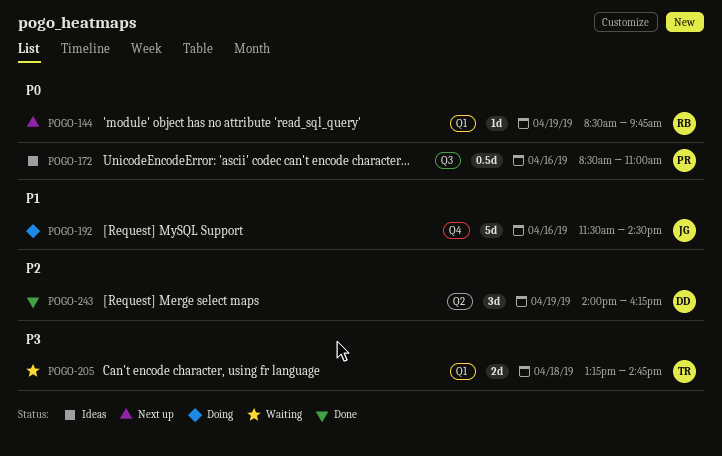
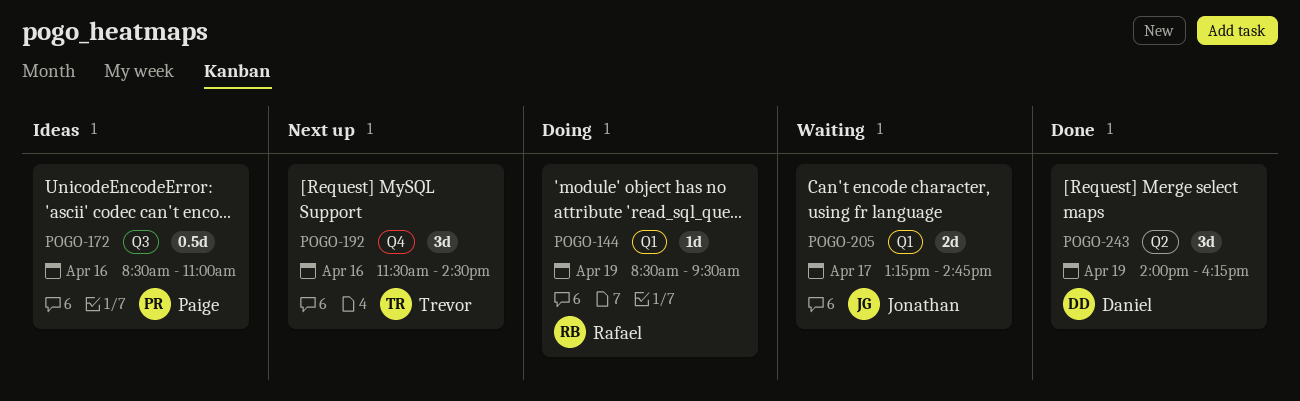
POGO-144, status: Next up -> Doing
POGO-144, ends: 09:45 -> 09:30
POGO-192, status: Doing -> Next up
POGO-192, owner: Jonathan -> Trevor
POGO-192, estimate: 5d -> 3d
POGO-205, owner: Trevor -> Jonathan
POGO-205, day: Apr 18 -> Apr 17

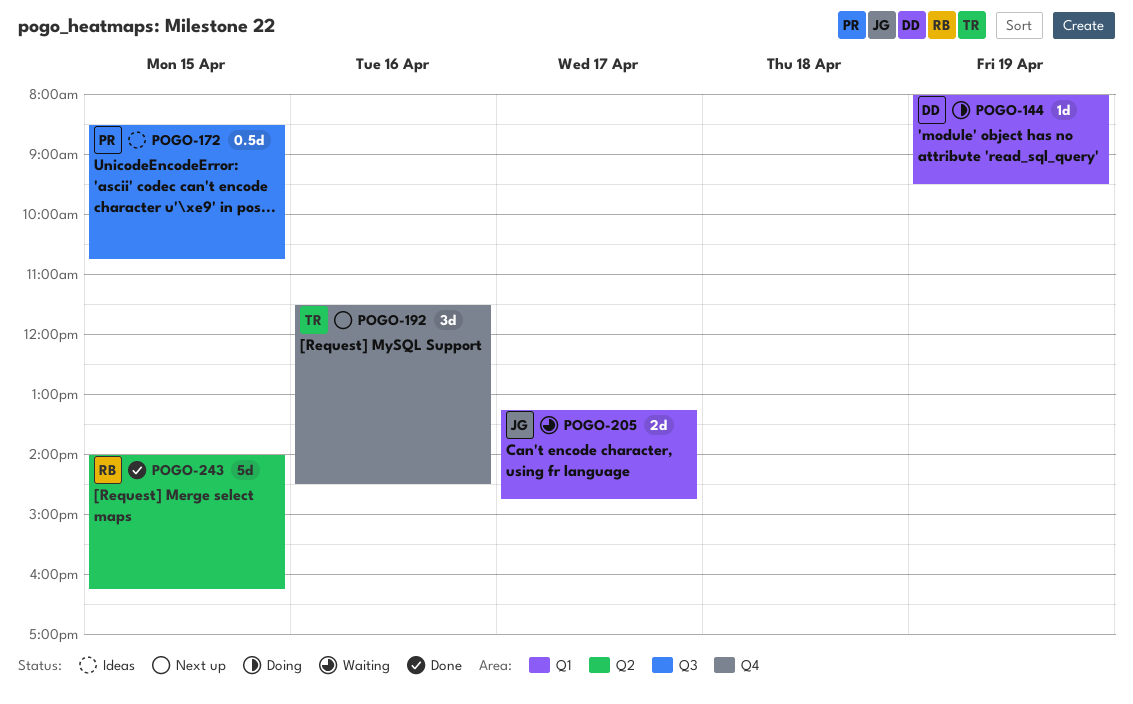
POGO-144, owner: Rafael -> Daniel
POGO-144, begins: 08:30 -> 08:00
POGO-172, day: Apr 16 -> Apr 15
POGO-172, ends: 11:00 -> 10:45
POGO-243, owner: Daniel -> Rafael
POGO-243, estimate: 3d -> 5d
POGO-243, day: Apr 19 -> Apr 15

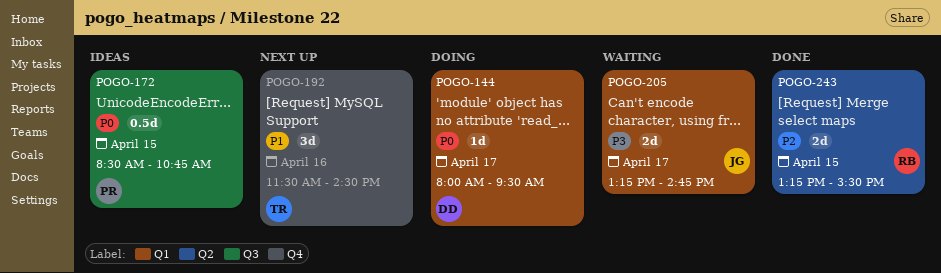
POGO-144, day: Apr 19 -> Apr 17
POGO-243, estimate: 5d -> 2d
POGO-243, begins: 14:00 -> 13:15
POGO-243, ends: 16:15 -> 15:30

